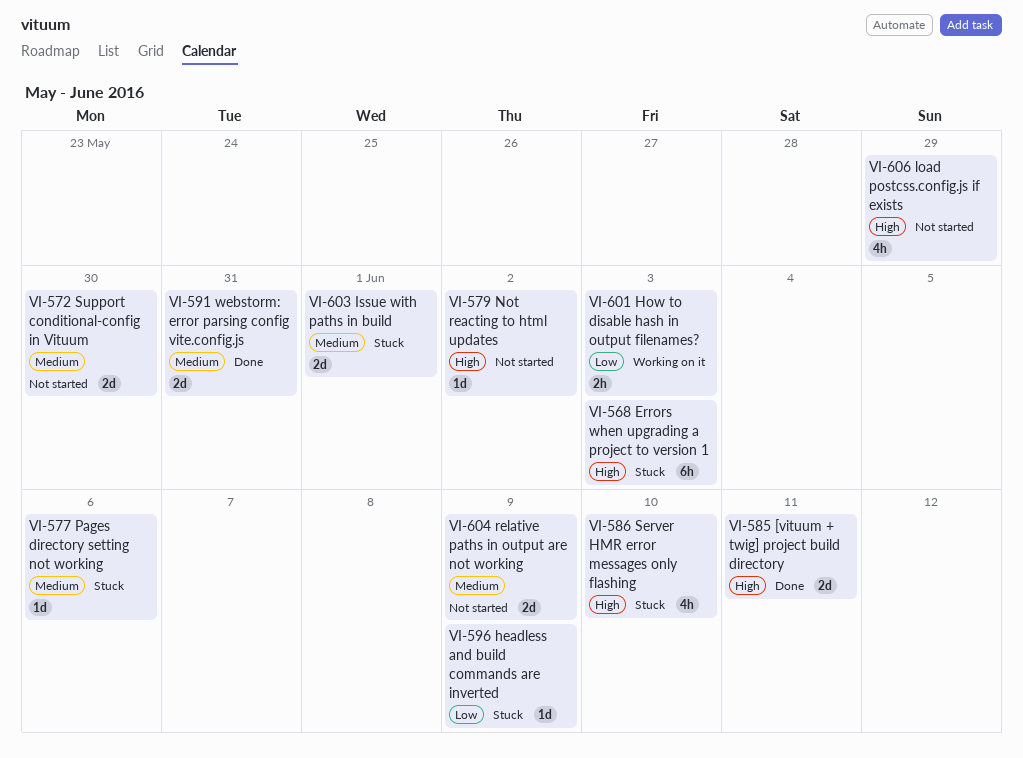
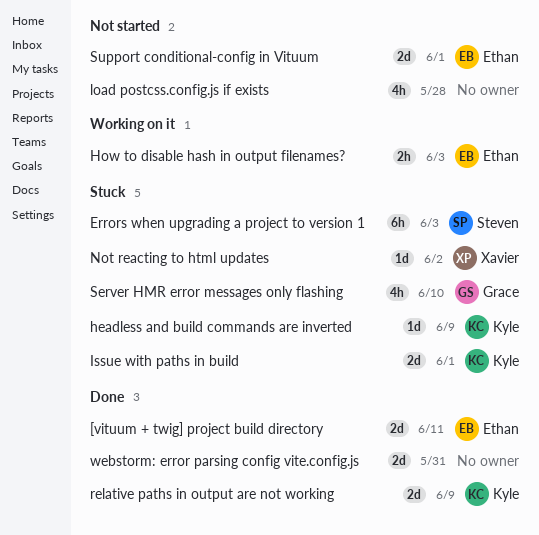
load postcss.config.js if exists, due: May 29 -> May 28
Not reacting to html updates, status: Not started -> Stuck
Pages directory setting not working: present -> none
relative paths in output are not working, status: Not started -> Done
Support conditional-config in Vituum, due: May 30 -> Jun 1

